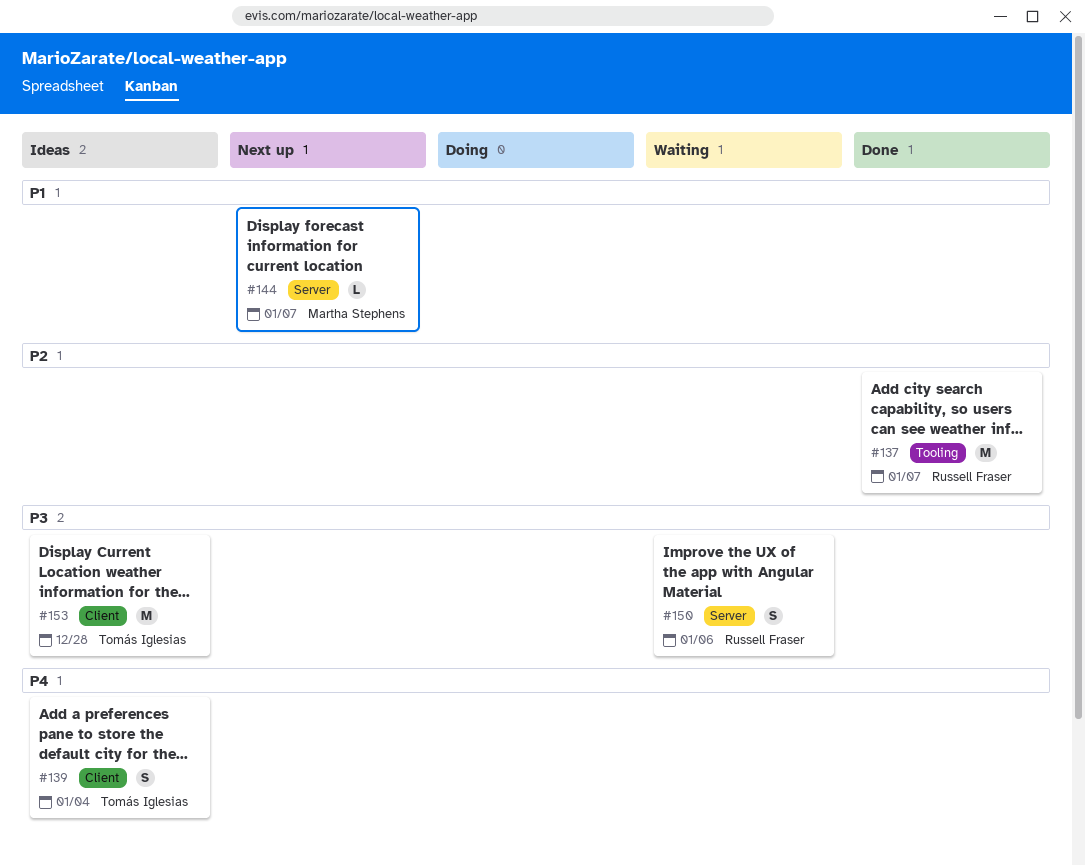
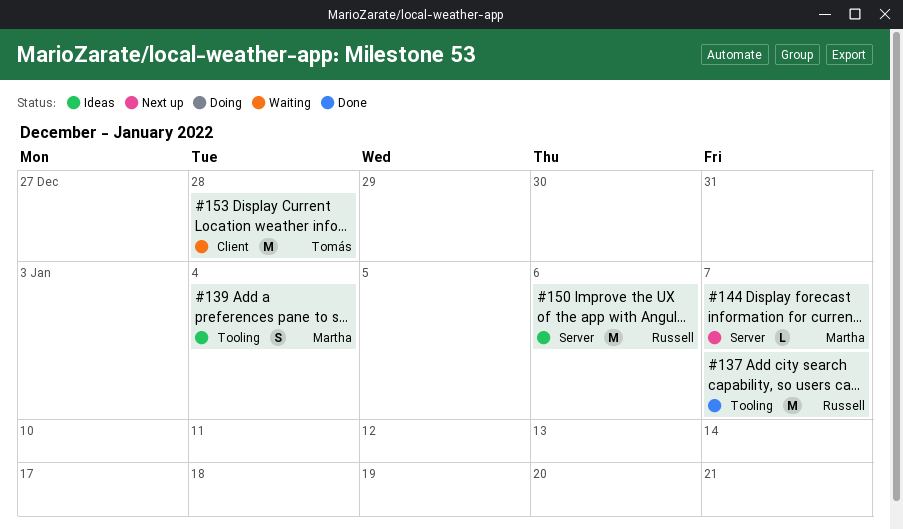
#139, owner: Tomás Iglesias -> Martha Stephens
#139, label: Client -> Tooling
#150, status: Waiting -> Ideas
#150, estimate: S -> M
#153, status: Ideas -> Waiting

